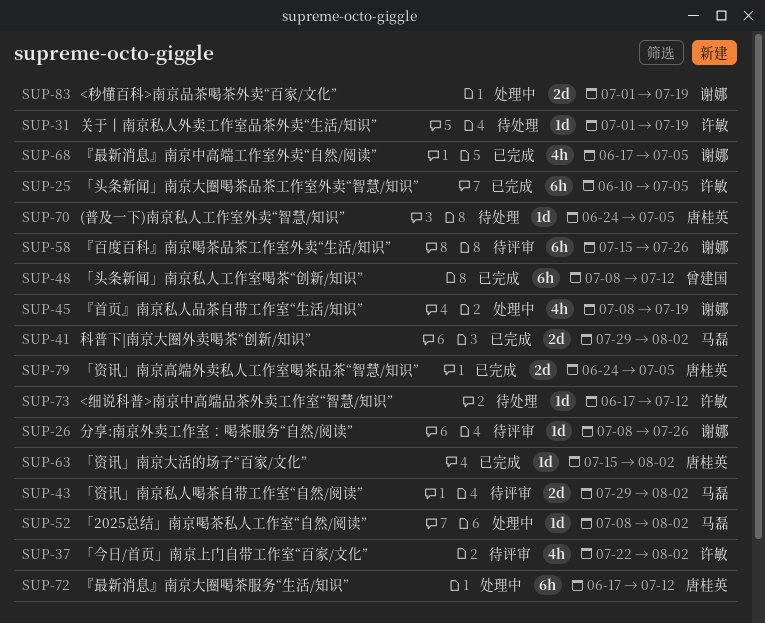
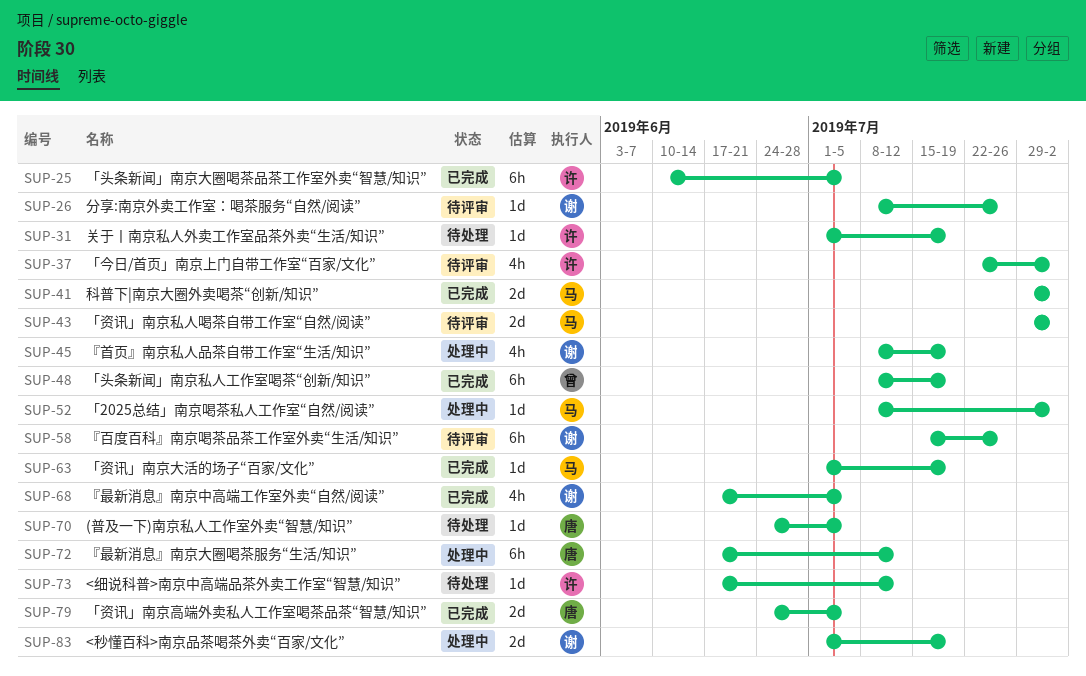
SUP-48, due: Jul 12 -> Jul 19
SUP-63, owner: 唐桂英 -> 马磊
SUP-63, start: Jul 15 -> Jul 1
SUP-63, due: Aug 2 -> Jul 19

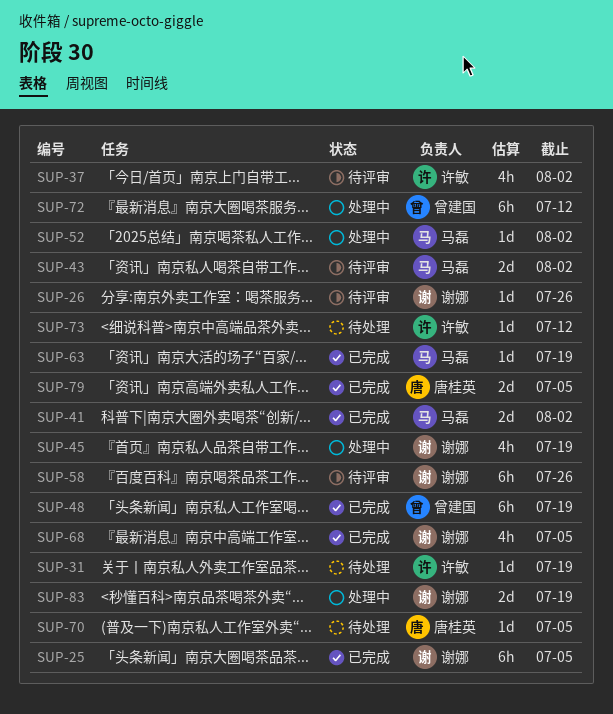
SUP-25, owner: 许敏 -> 谢娜
SUP-72, owner: 唐桂英 -> 曾建国

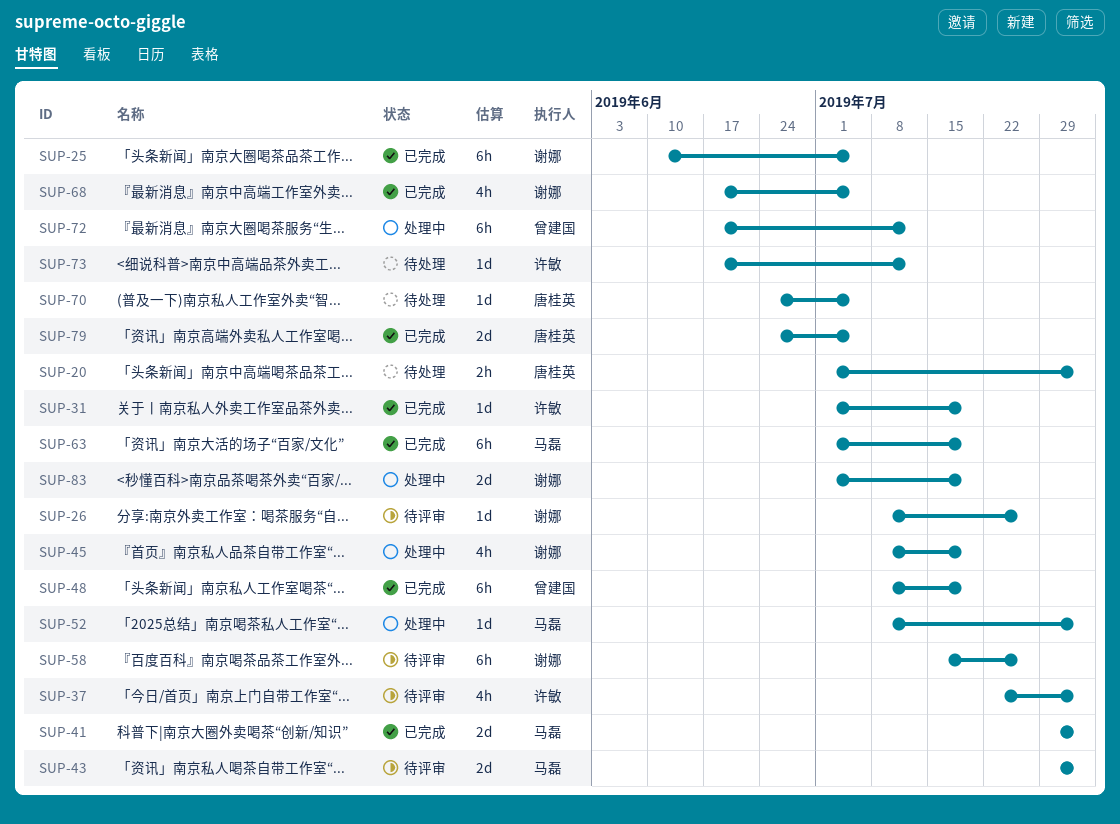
SUP-20: none -> present
SUP-31, status: 待处理 -> 已完成
SUP-63, estimate: 1d -> 6h

